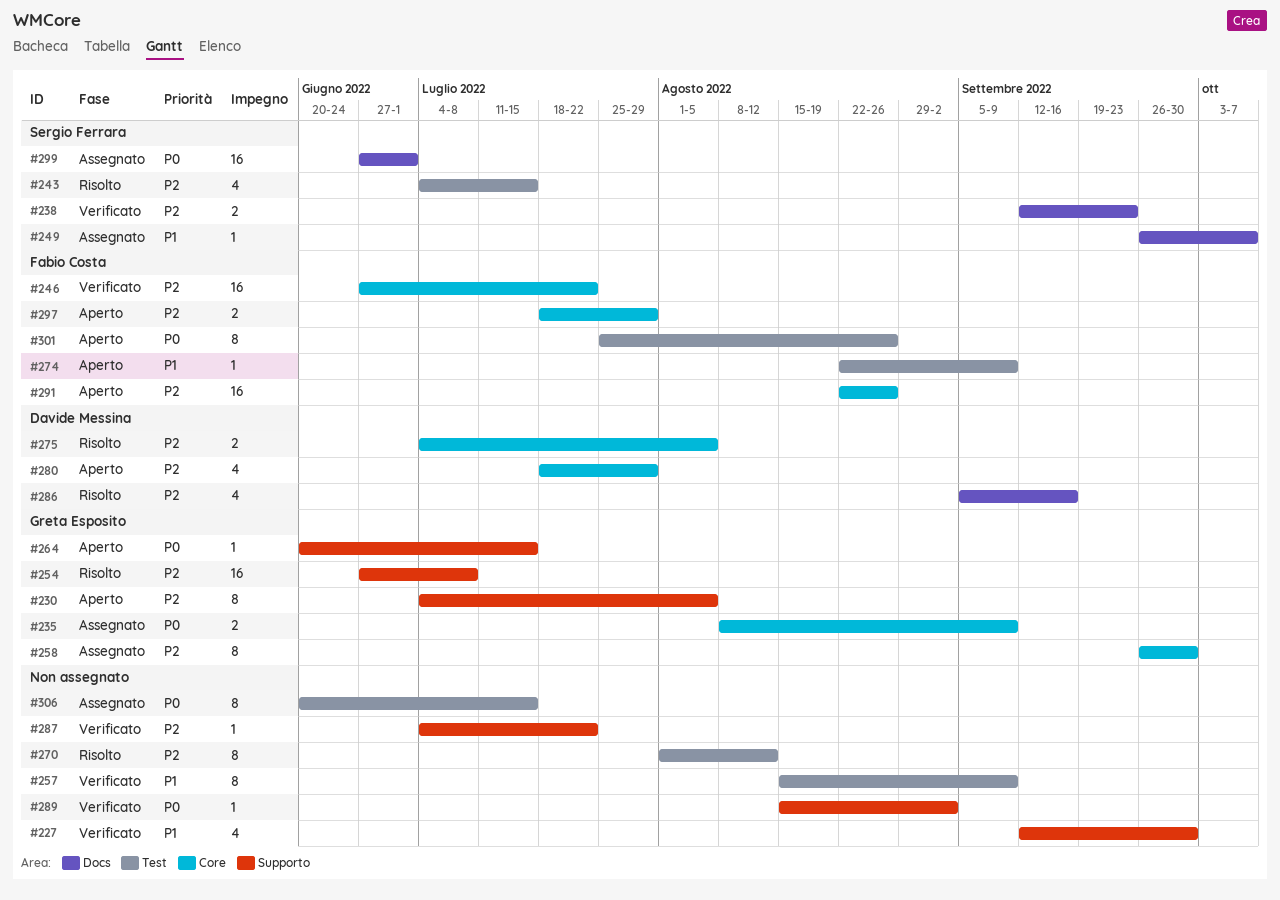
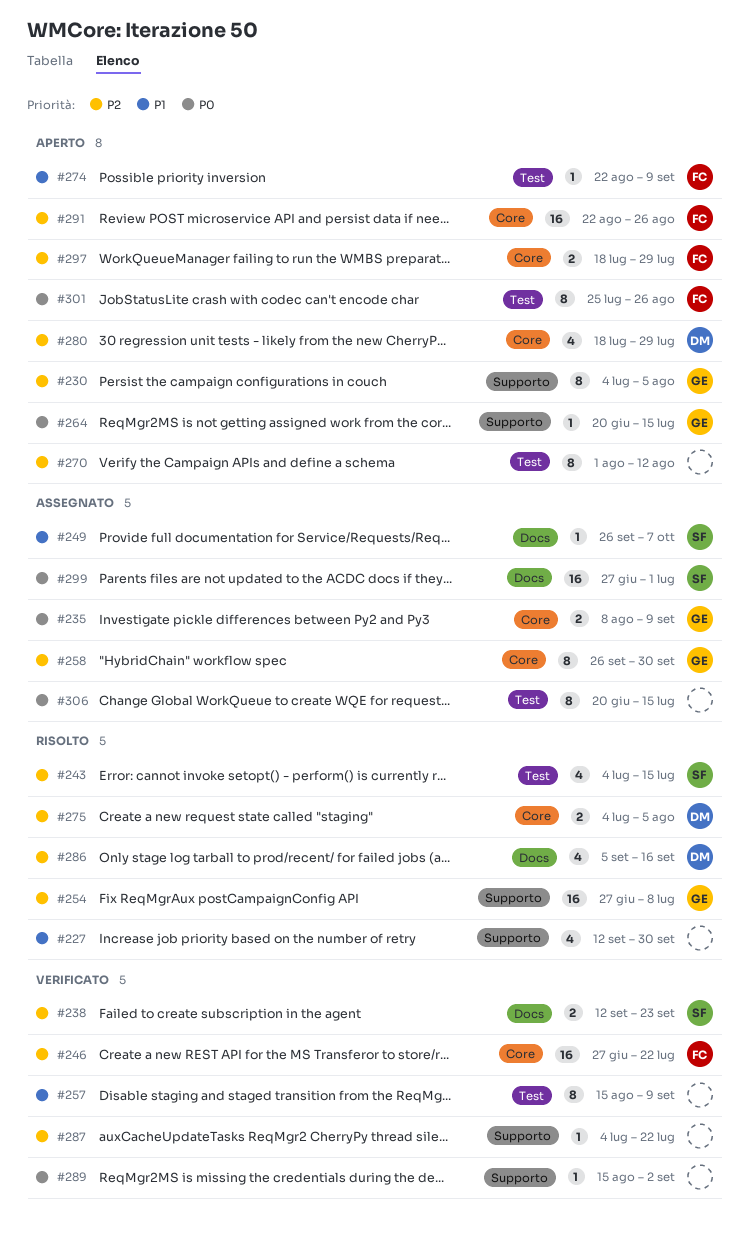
#227, status: Verificato -> Risolto
#270, status: Risolto -> Aperto

